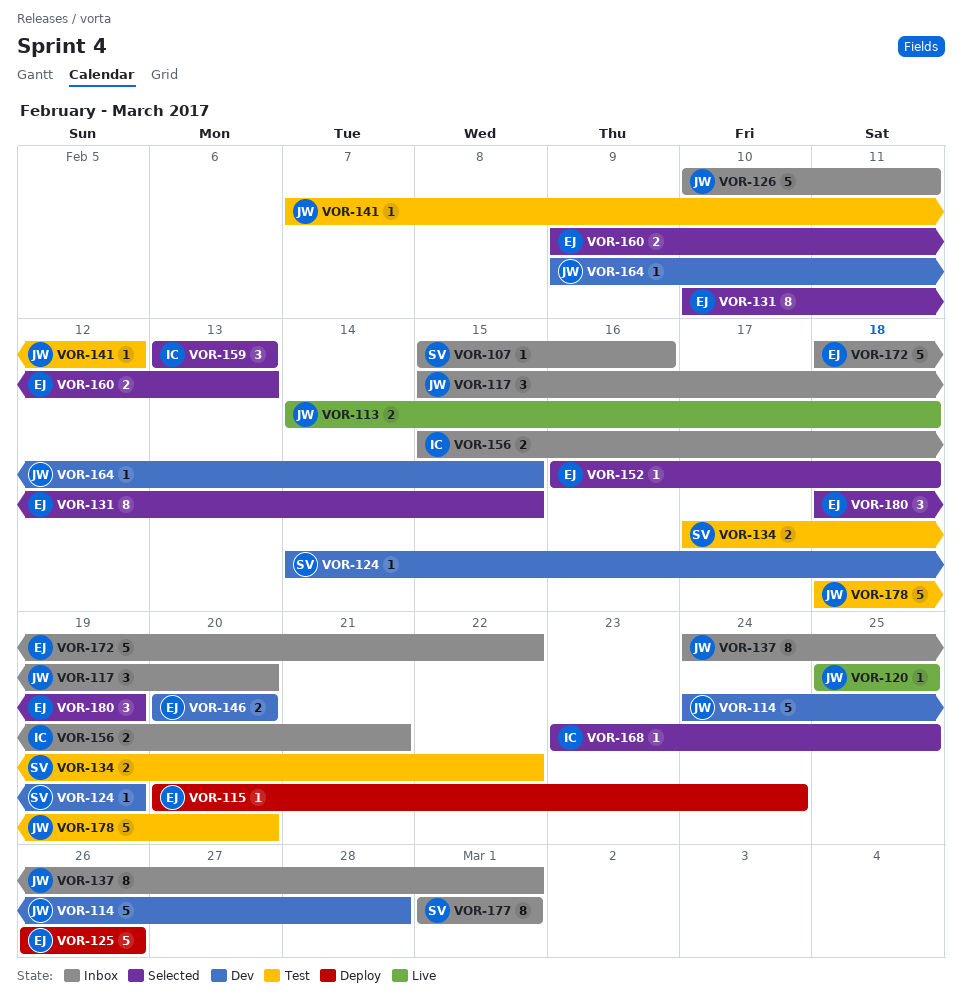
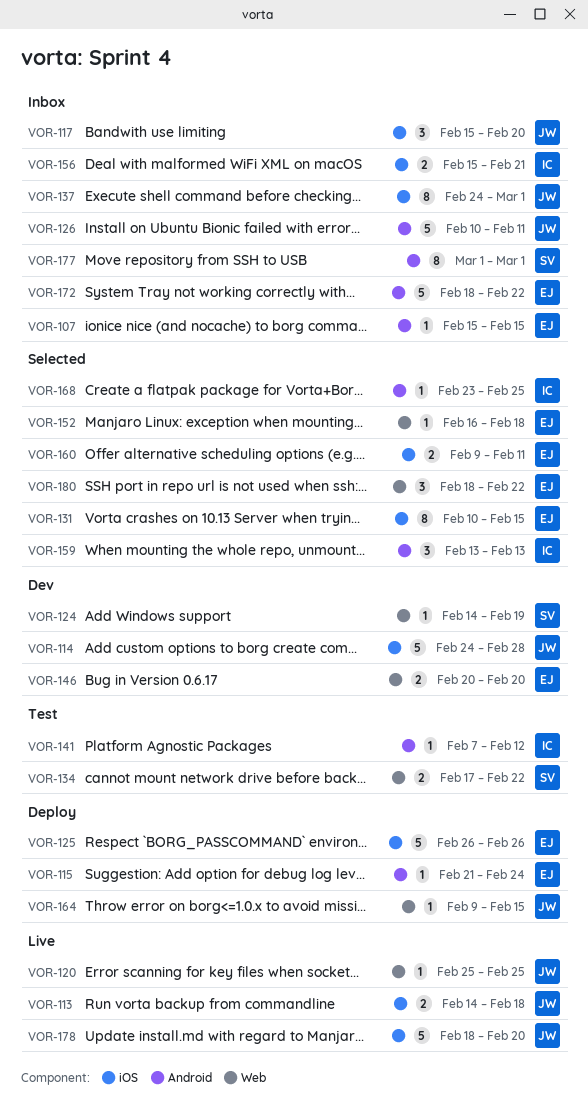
VOR-107, owner: SV -> EJ
VOR-107, due: Feb 16 -> Feb 15
VOR-115, start: Feb 20 -> Feb 21
VOR-141, owner: JW -> IC
VOR-160, due: Feb 13 -> Feb 11
VOR-164, status: Dev -> Deploy
VOR-178, status: Test -> Live
VOR-180, due: Feb 19 -> Feb 22

